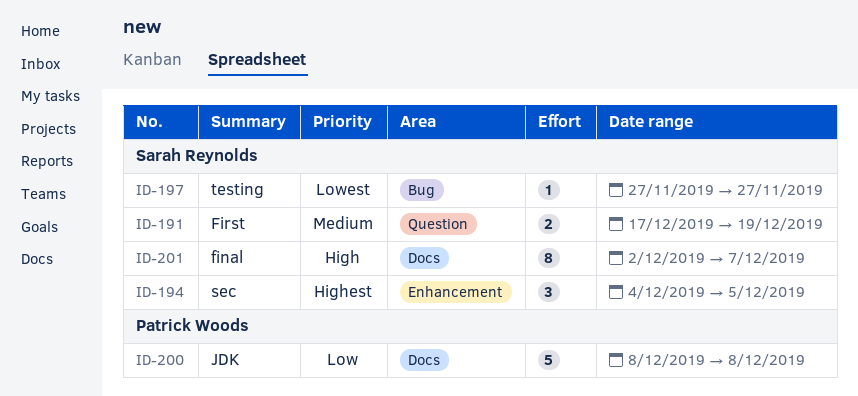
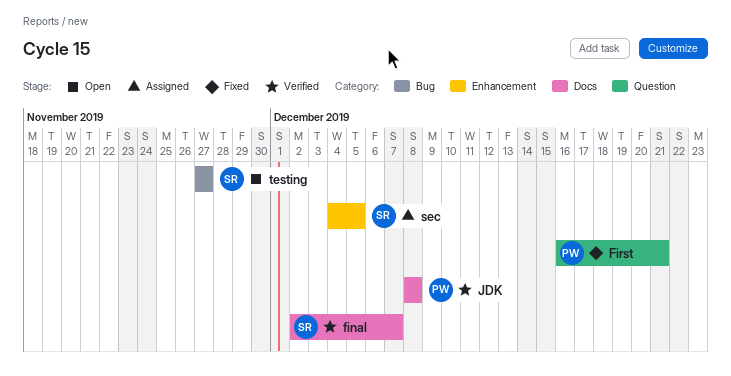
First, owner: Sarah Reynolds -> Patrick Woods
First, start: Dec 17 -> Dec 16
First, due: Dec 19 -> Dec 21

